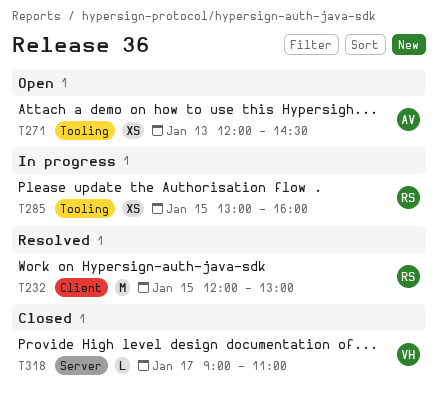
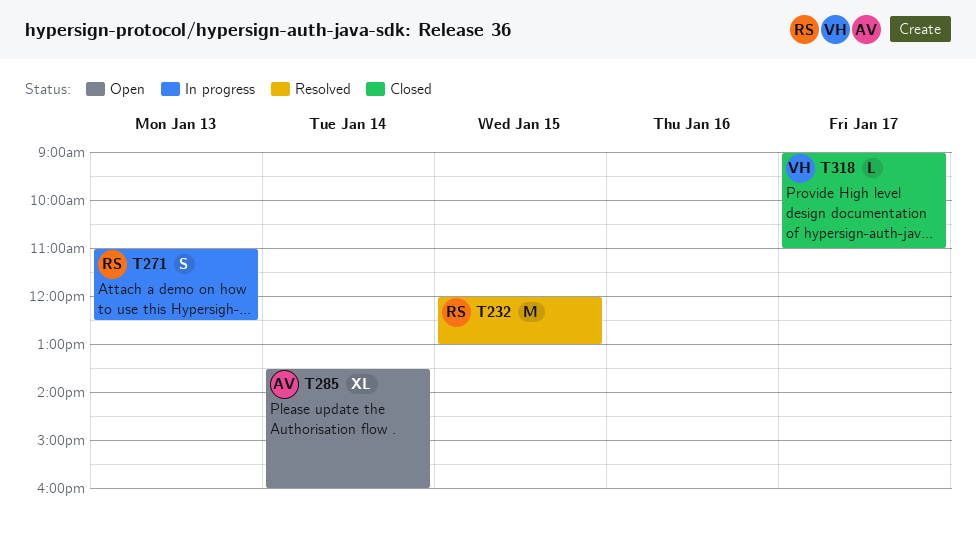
T271, status: Open -> In progress
T271, owner: AV -> RS
T271, estimate: XS -> S
T271, begins: 12:00 -> 11:00
T271, ends: 14:30 -> 12:30
T285, status: In progress -> Open
T285, owner: RS -> AV
T285, estimate: XS -> XL
T285, day: Jan 15 -> Jan 14
T285, begins: 13:00 -> 13:30

